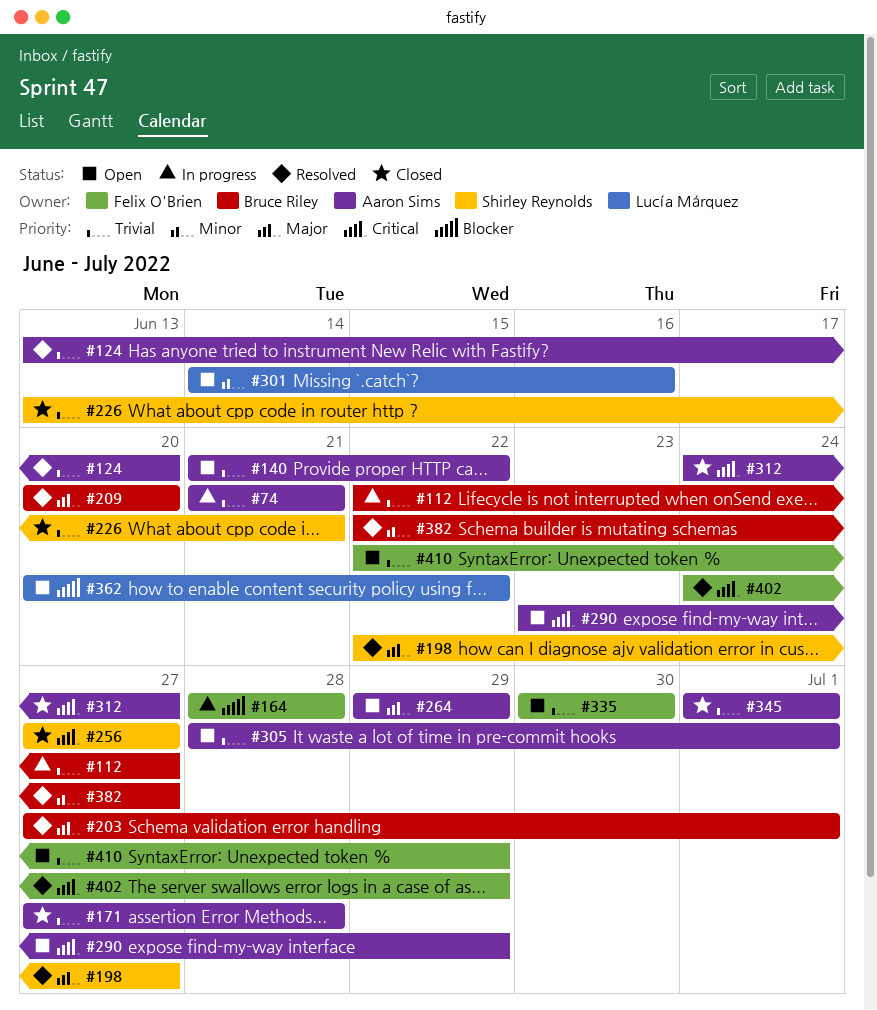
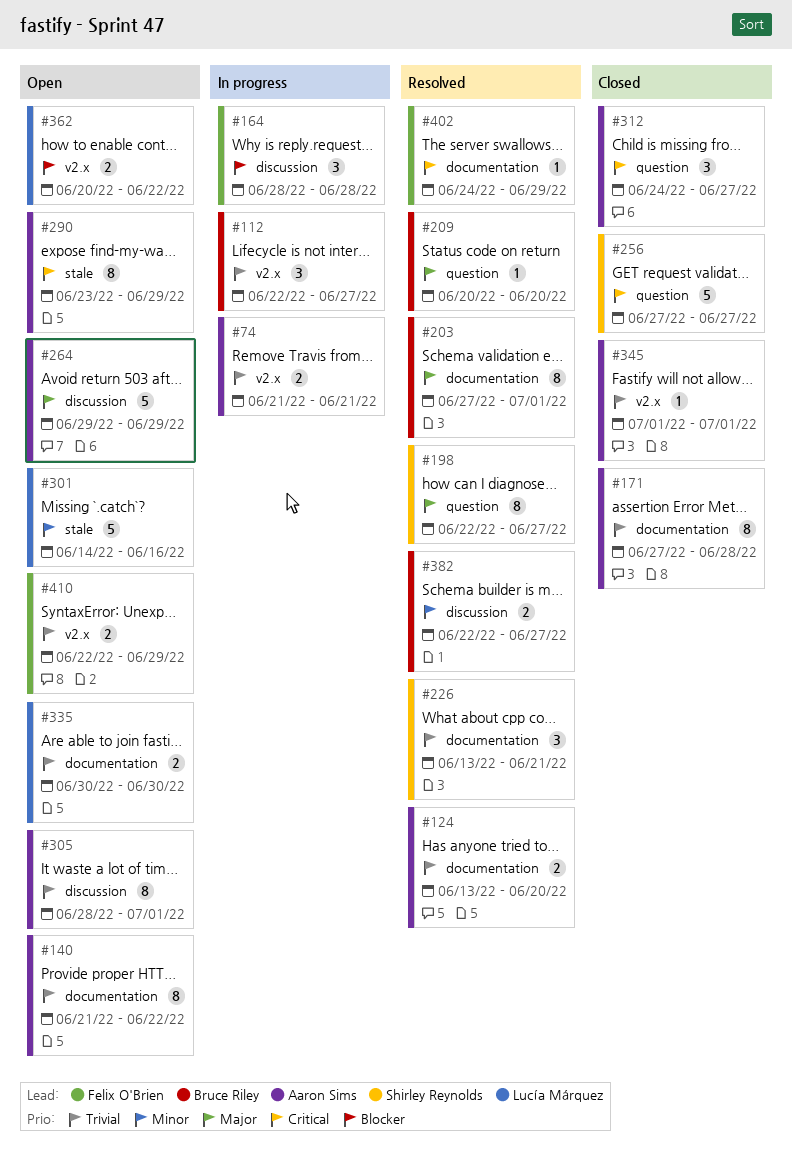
#226, status: Closed -> Resolved
#335, owner: Felix O'Brien -> Lucía Márquez

